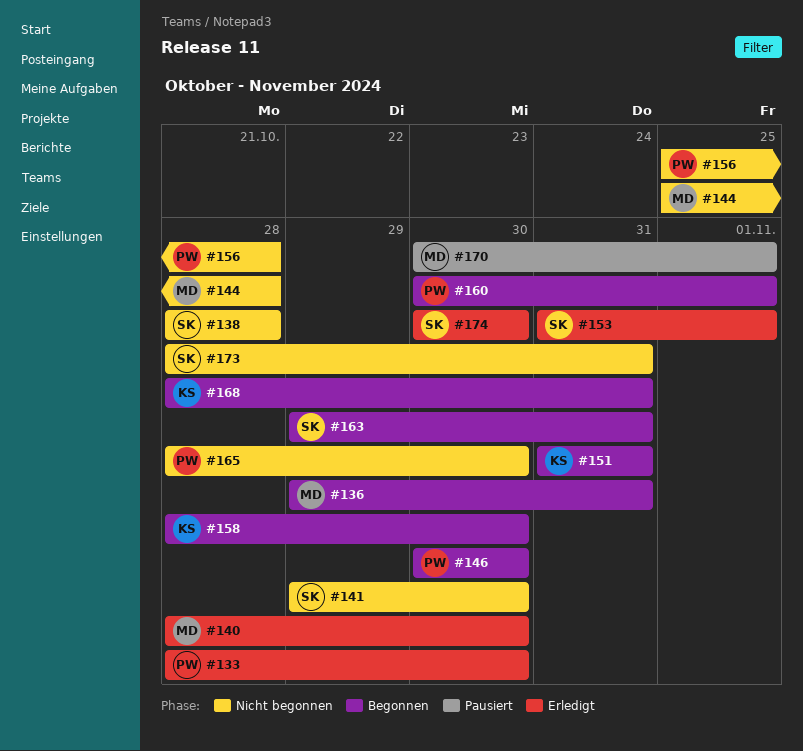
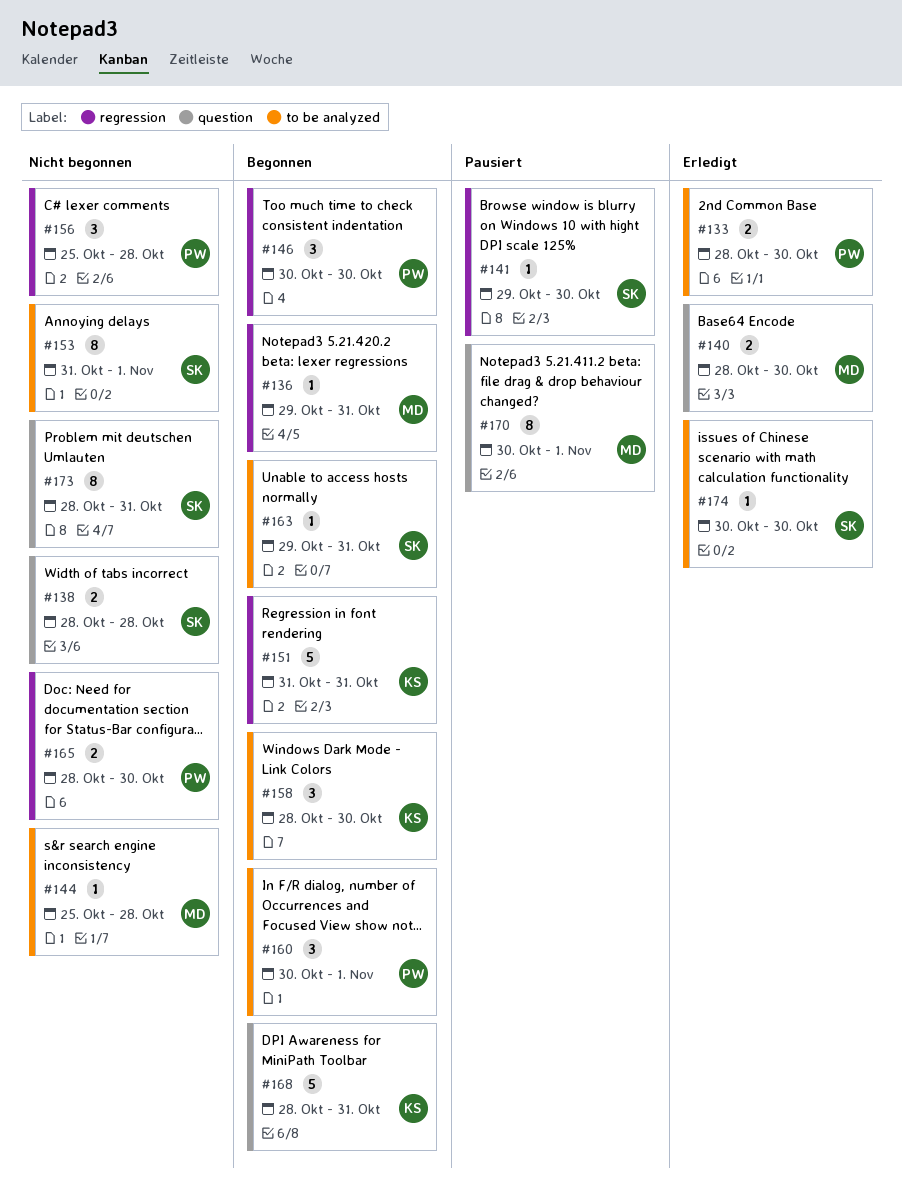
#141, status: Nicht begonnen -> Pausiert
#153, status: Erledigt -> Nicht begonnen

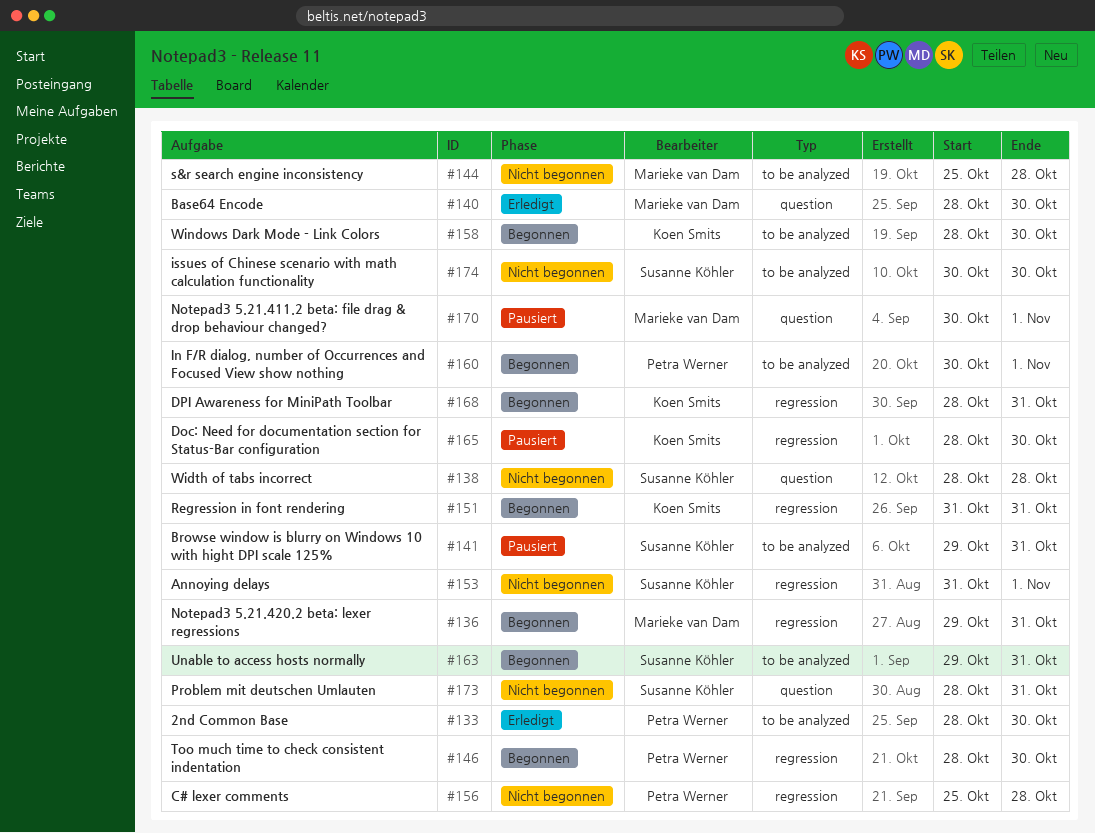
#141, label: regression -> to be analyzed
#141, due: Oct 30 -> Oct 31
#146, start: Oct 30 -> Oct 28
#153, label: to be analyzed -> regression
#165, status: Nicht begonnen -> Pausiert
#165, owner: Petra Werner -> Koen Smits
#168, label: question -> regression
#174, status: Erledigt -> Nicht begonnen

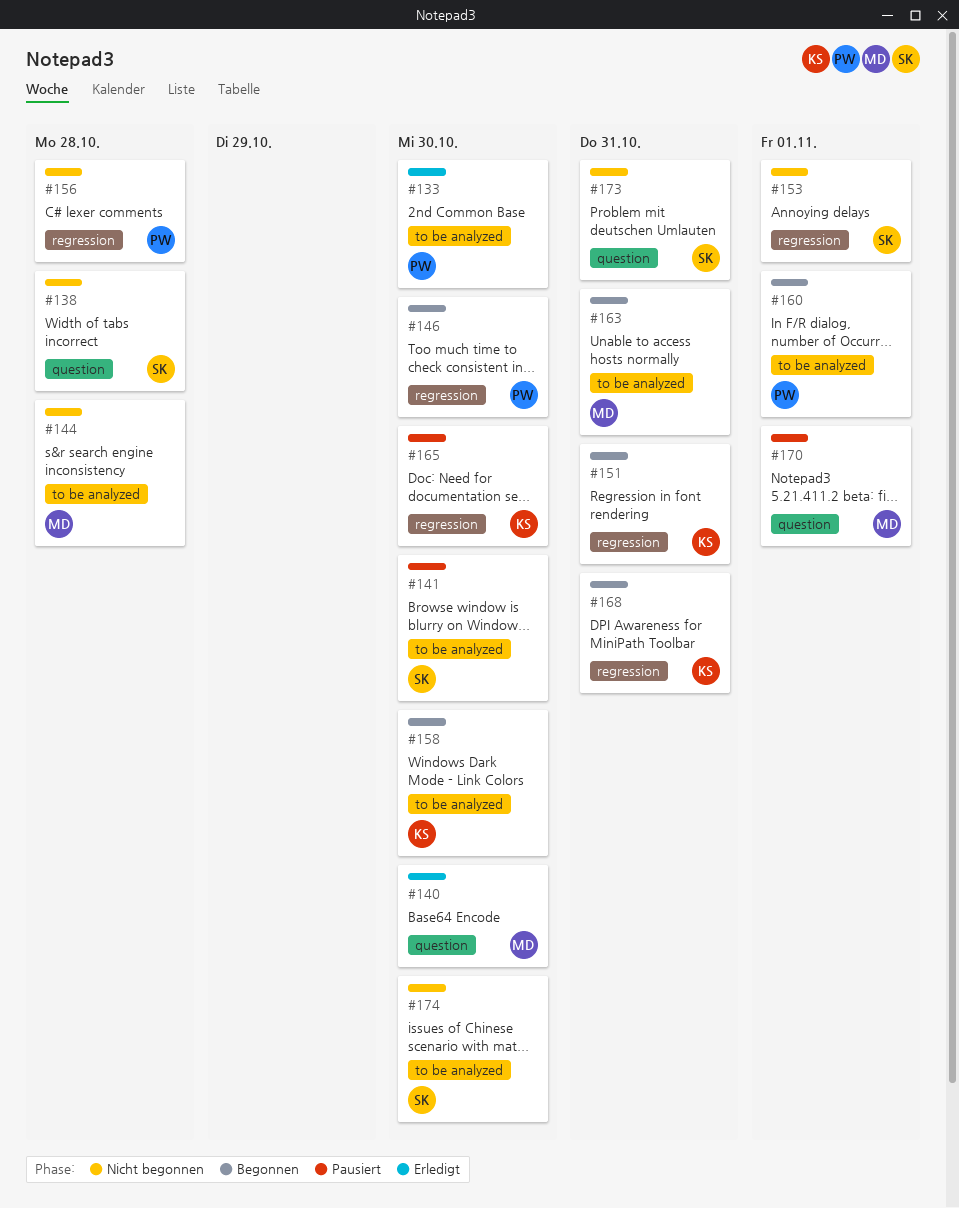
#136: present -> none
#141, due: Oct 31 -> Oct 30
#163, owner: Susanne Köhler -> Marieke van Dam

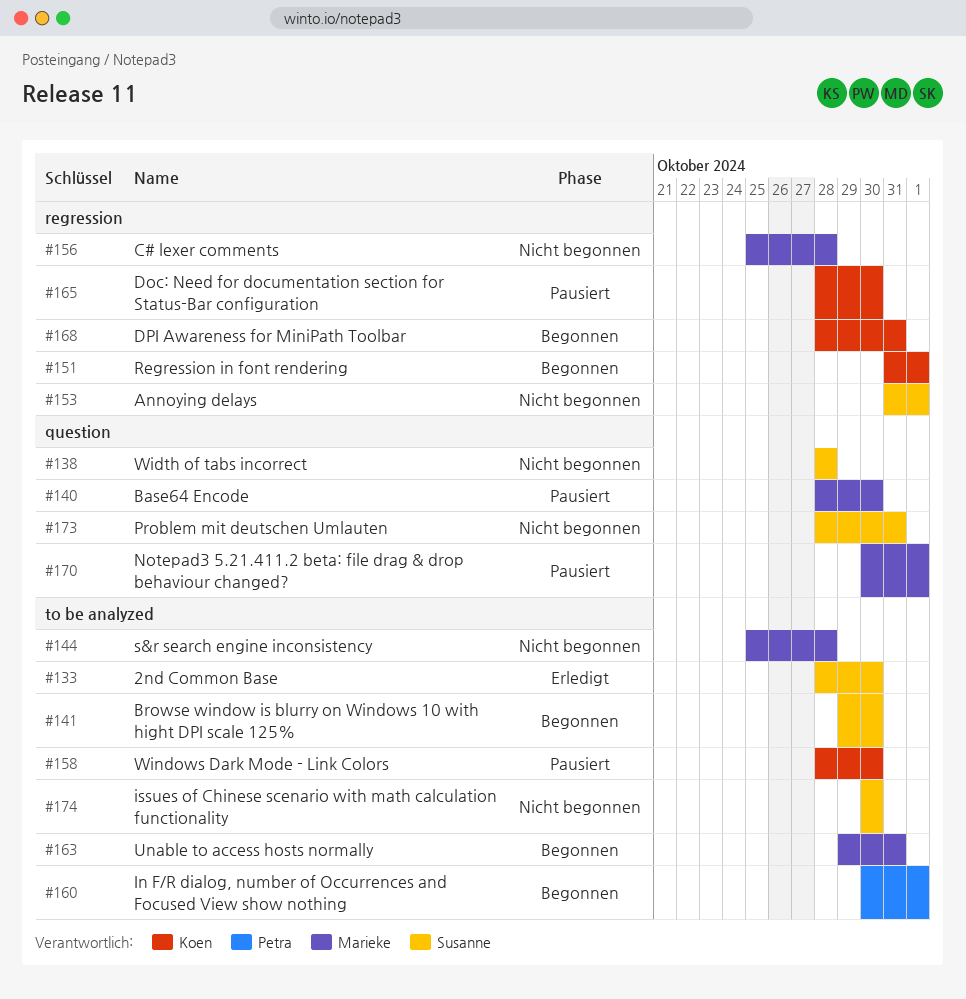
#133, owner: Petra -> Susanne
#140, status: Erledigt -> Pausiert
#141, status: Pausiert -> Begonnen
#146: present -> none
#151, due: Oct 31 -> Nov 1
#156, owner: Petra -> Marieke
#158, status: Begonnen -> Pausiert

